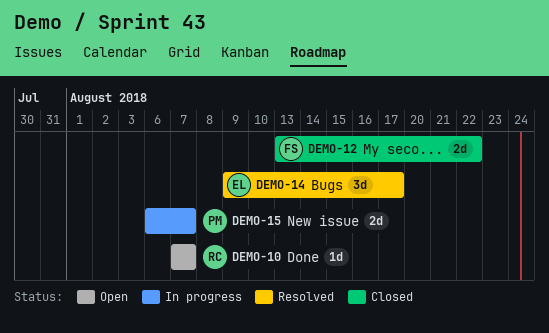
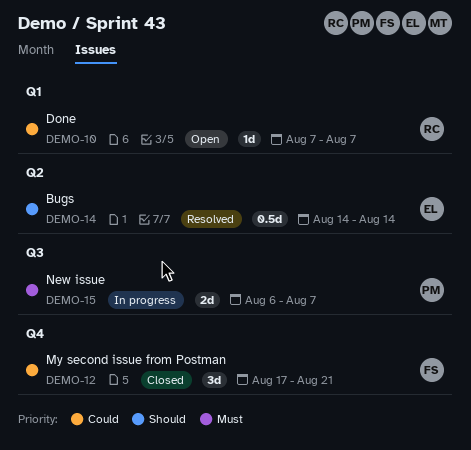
DEMO-12, estimate: 2d -> 3d
DEMO-12, start: Aug 13 -> Aug 17
DEMO-12, due: Aug 22 -> Aug 21
DEMO-14, estimate: 3d -> 0.5d
DEMO-14, start: Aug 9 -> Aug 14
DEMO-14, due: Aug 17 -> Aug 14

